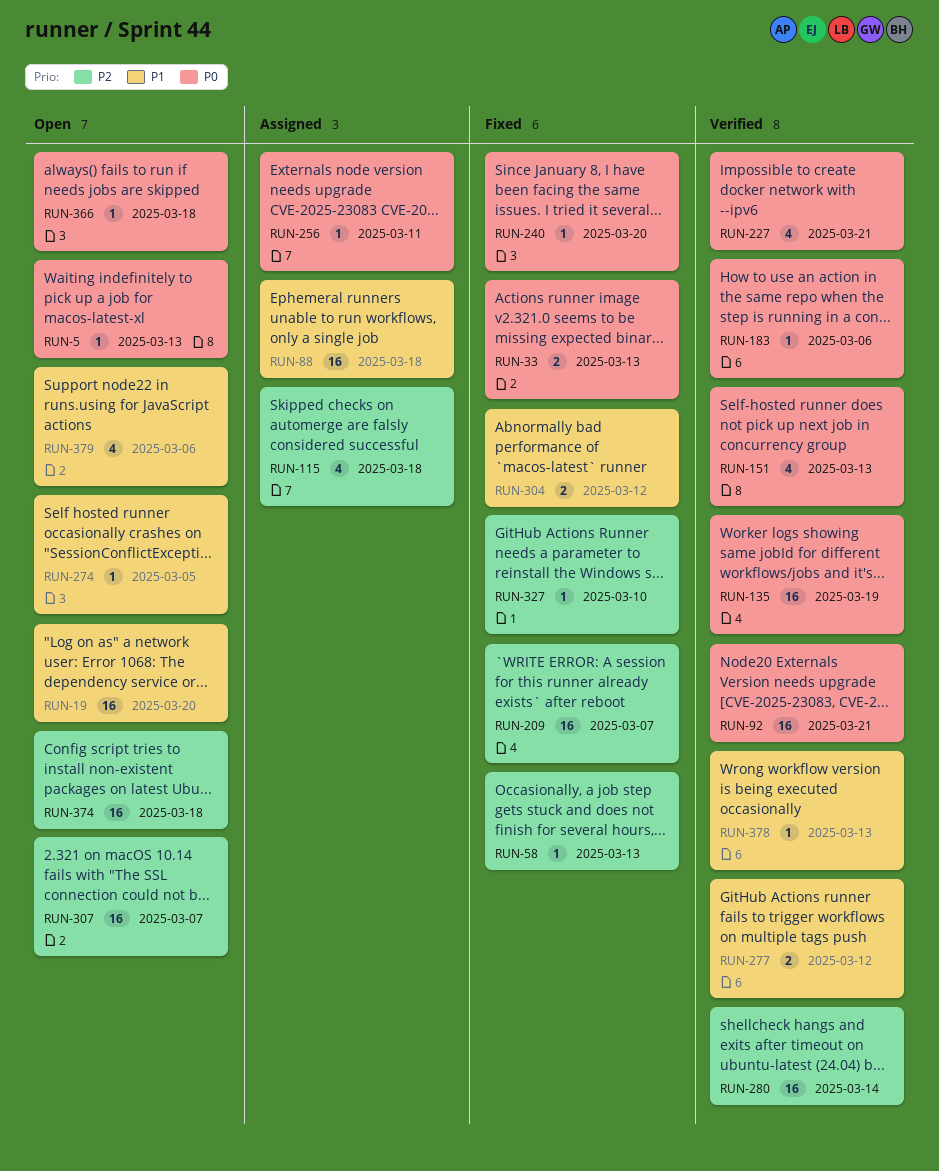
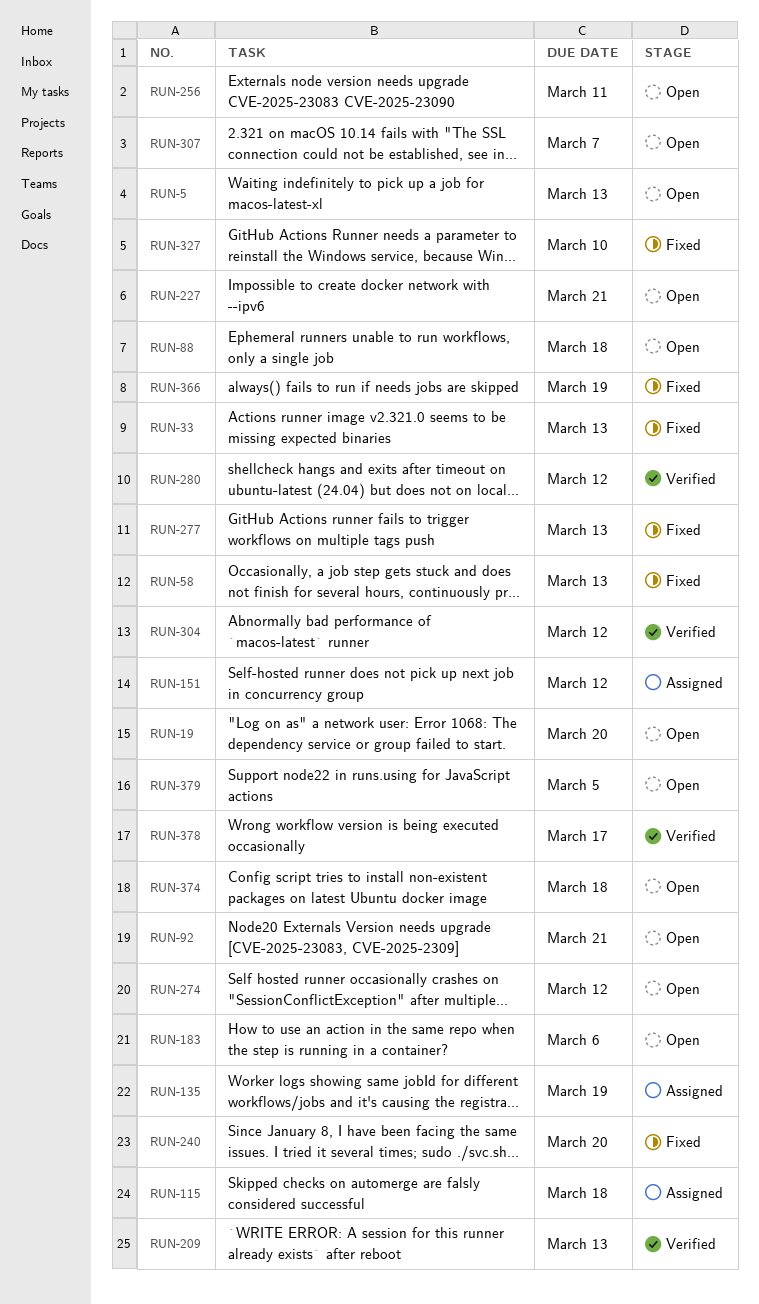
RUN-88, status: Assigned -> Open
RUN-92, status: Verified -> Open
RUN-135, status: Verified -> Assigned
RUN-151, status: Verified -> Assigned
RUN-151, due: Mar 13 -> Mar 12
RUN-183, status: Verified -> Open
RUN-209, status: Fixed -> Verified
RUN-209, due: Mar 7 -> Mar 13
RUN-227, status: Verified -> Open
RUN-256, status: Assigned -> Open
RUN-274, due: Mar 5 -> Mar 12
RUN-277, status: Verified -> Fixed
RUN-277, due: Mar 12 -> Mar 13
RUN-280, due: Mar 14 -> Mar 12
RUN-304, status: Fixed -> Verified
RUN-366, status: Open -> Fixed
RUN-366, due: Mar 18 -> Mar 19
RUN-378, due: Mar 13 -> Mar 17
RUN-379, due: Mar 6 -> Mar 5

